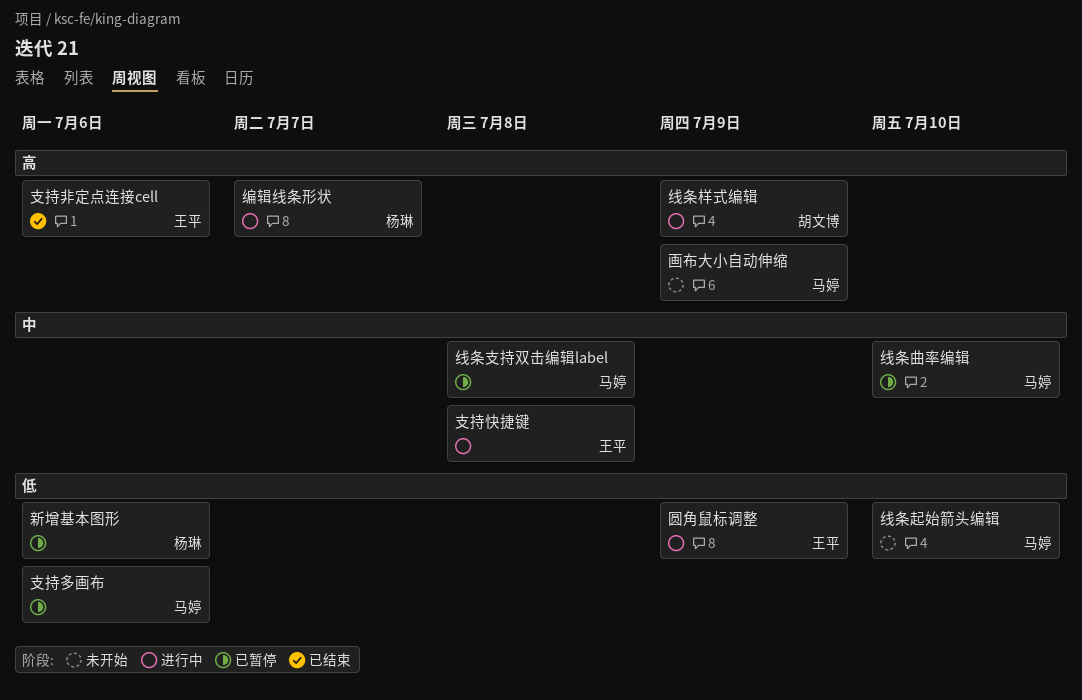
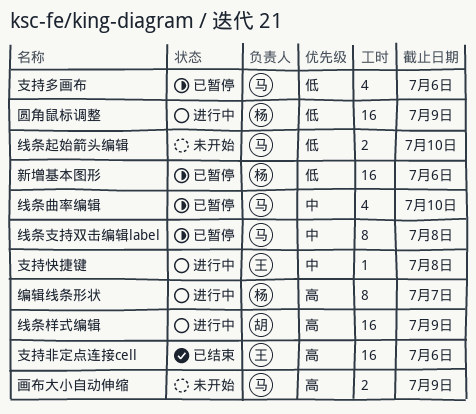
圆角鼠标调整, owner: 王平 -> 杨琳

